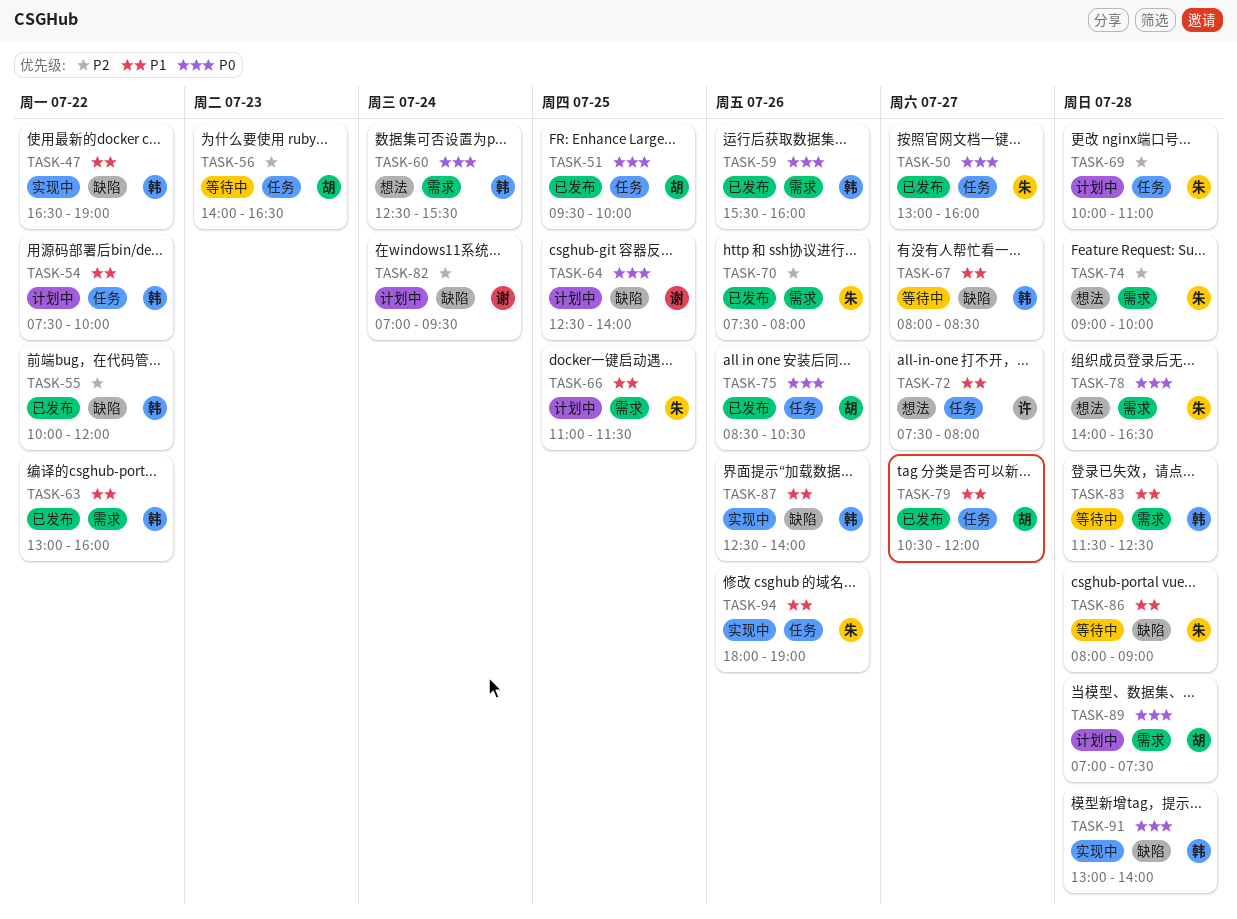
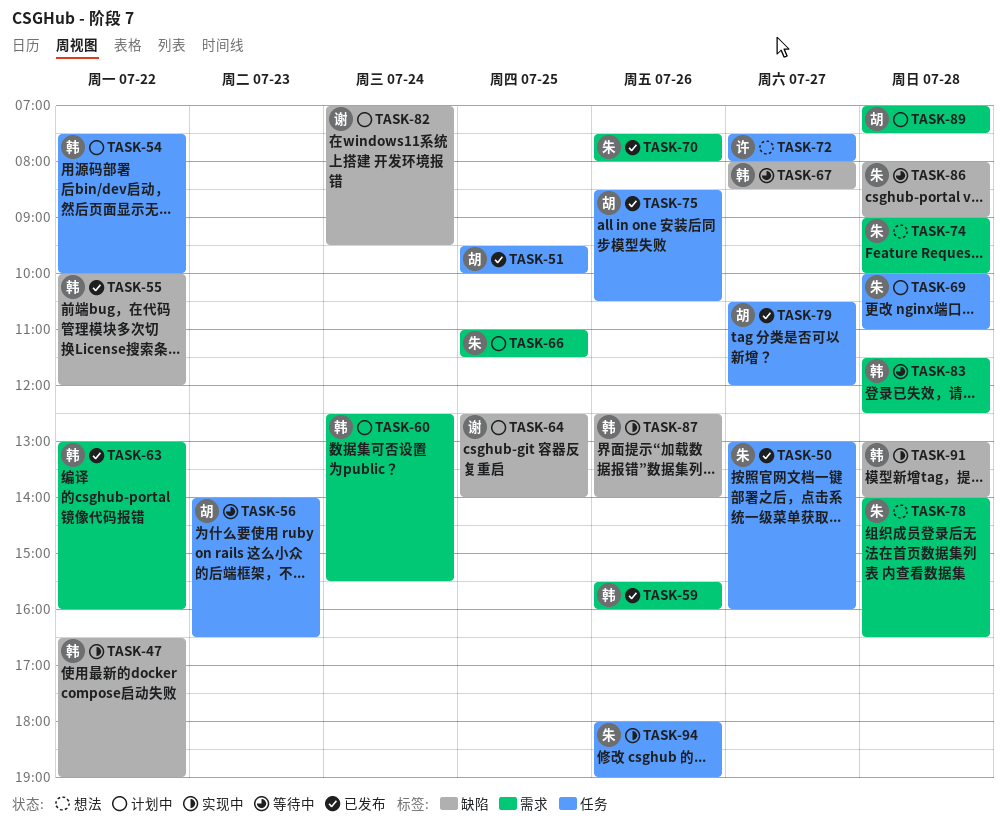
TASK-60, status: 想法 -> 计划中

